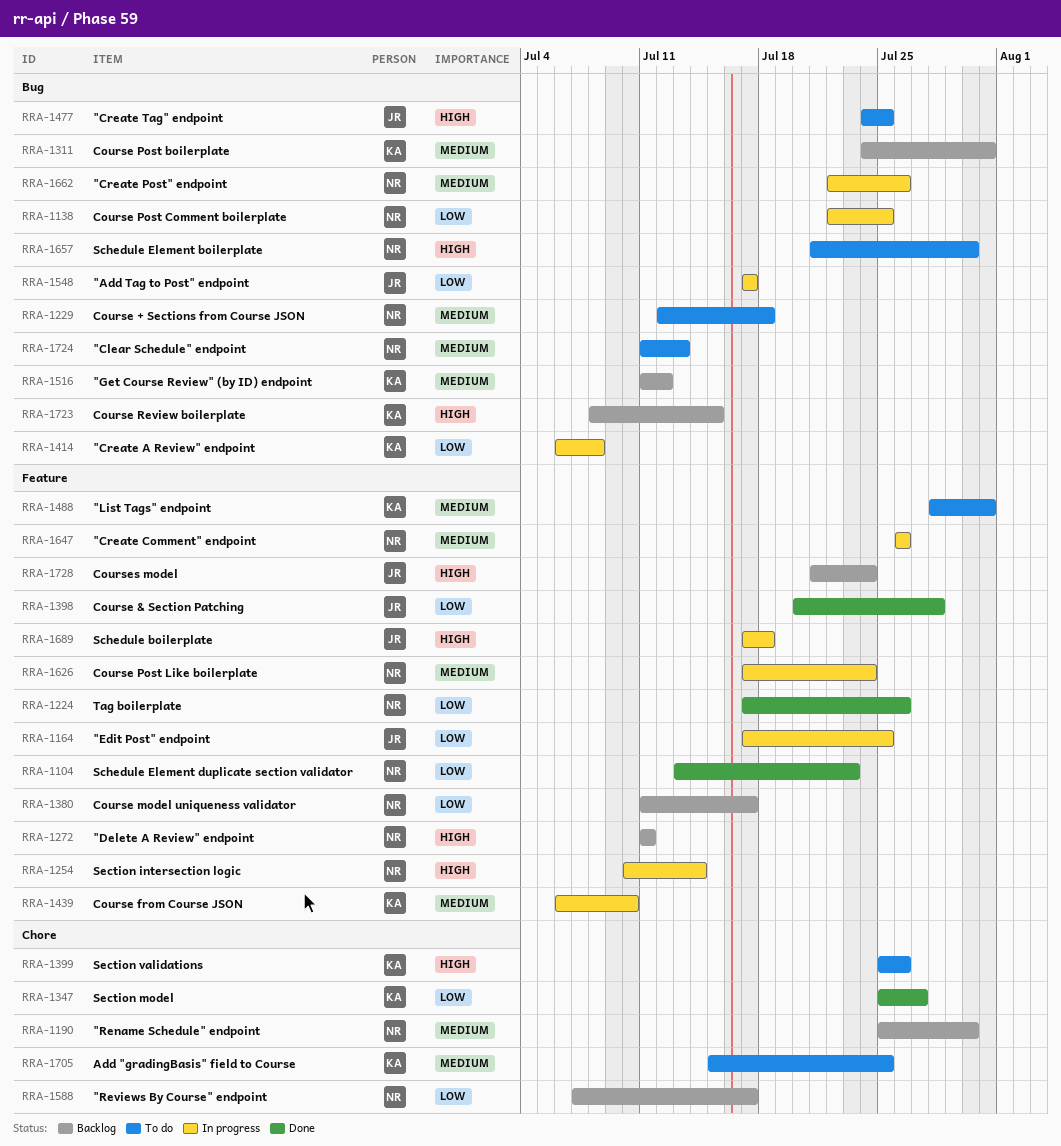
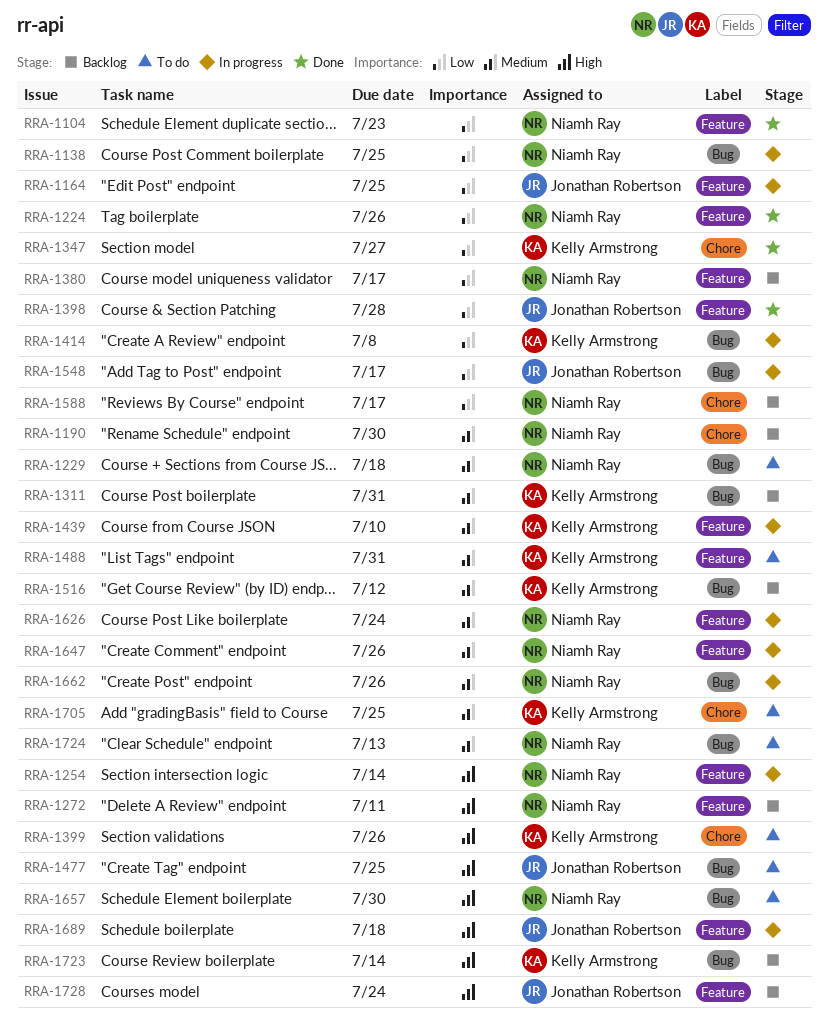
RRA-1723, due: Jul 15 -> Jul 14

